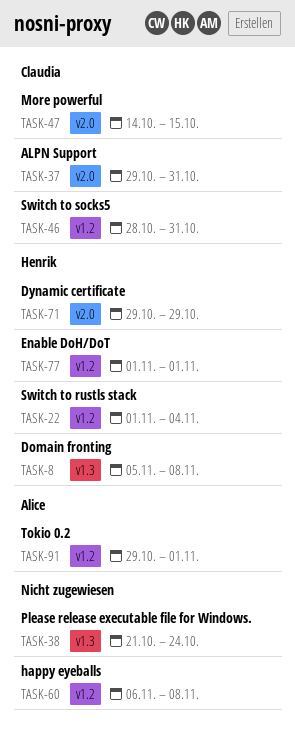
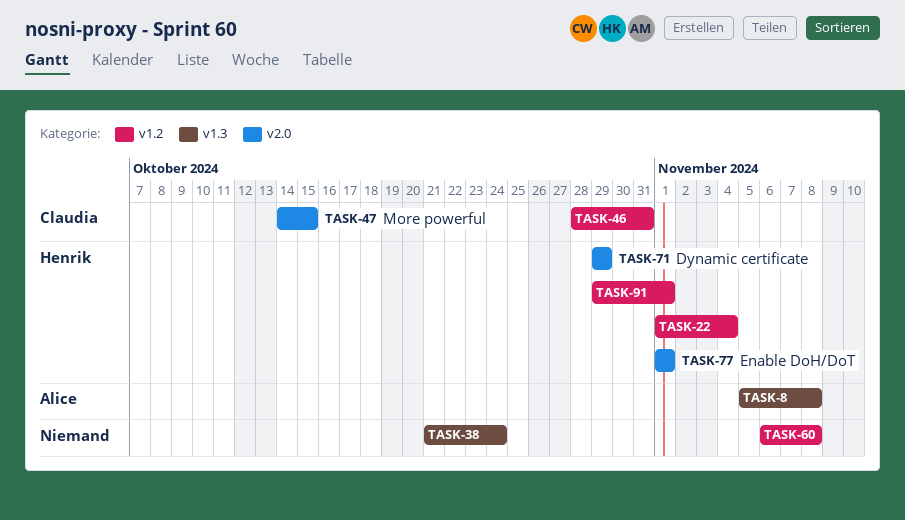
TASK-8, owner: Henrik -> Alice
TASK-37: present -> none
TASK-77, label: v1.2 -> v2.0
TASK-91, owner: Alice -> Henrik

